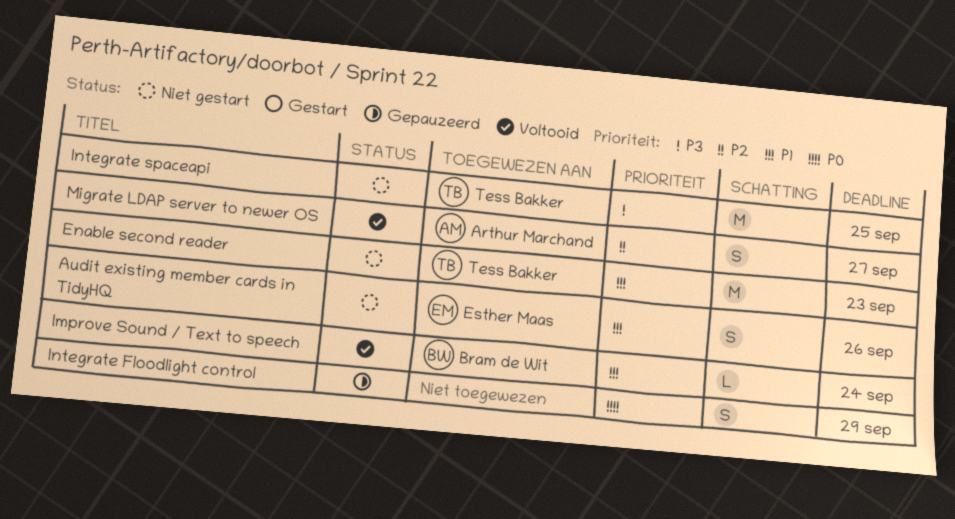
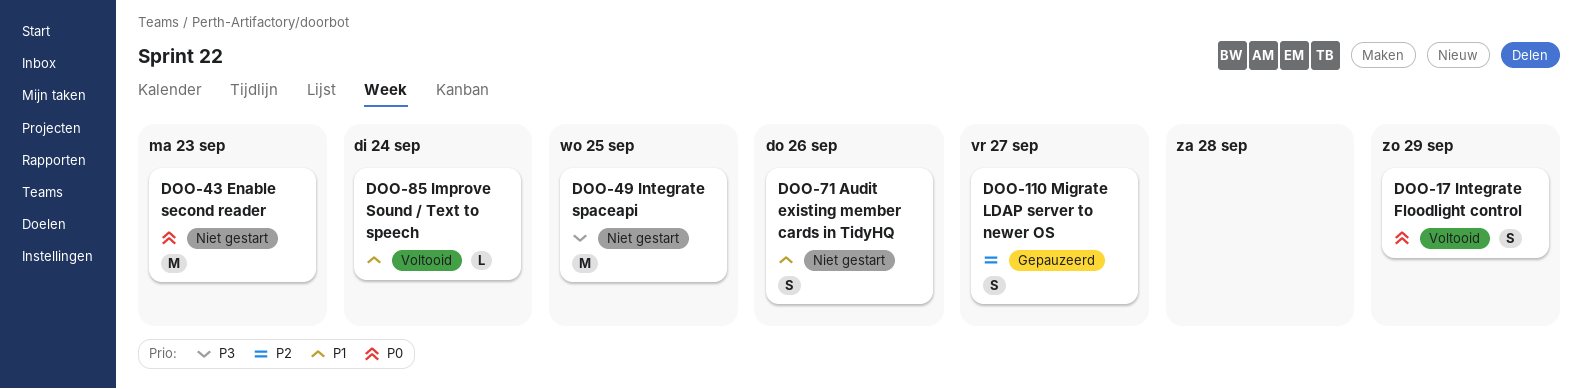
Enable second reader, priority: P1 -> P0
Integrate Floodlight control, status: Gepauzeerd -> Voltooid
Migrate LDAP server to newer OS, status: Voltooid -> Gepauzeerd

